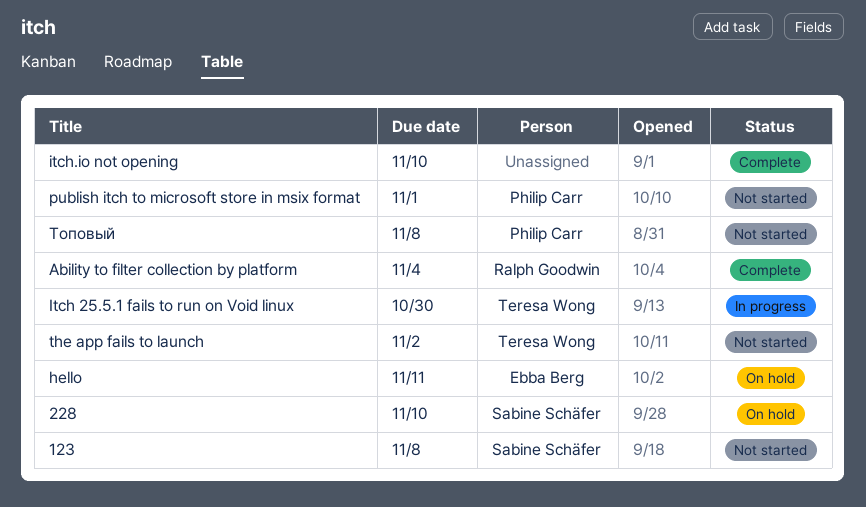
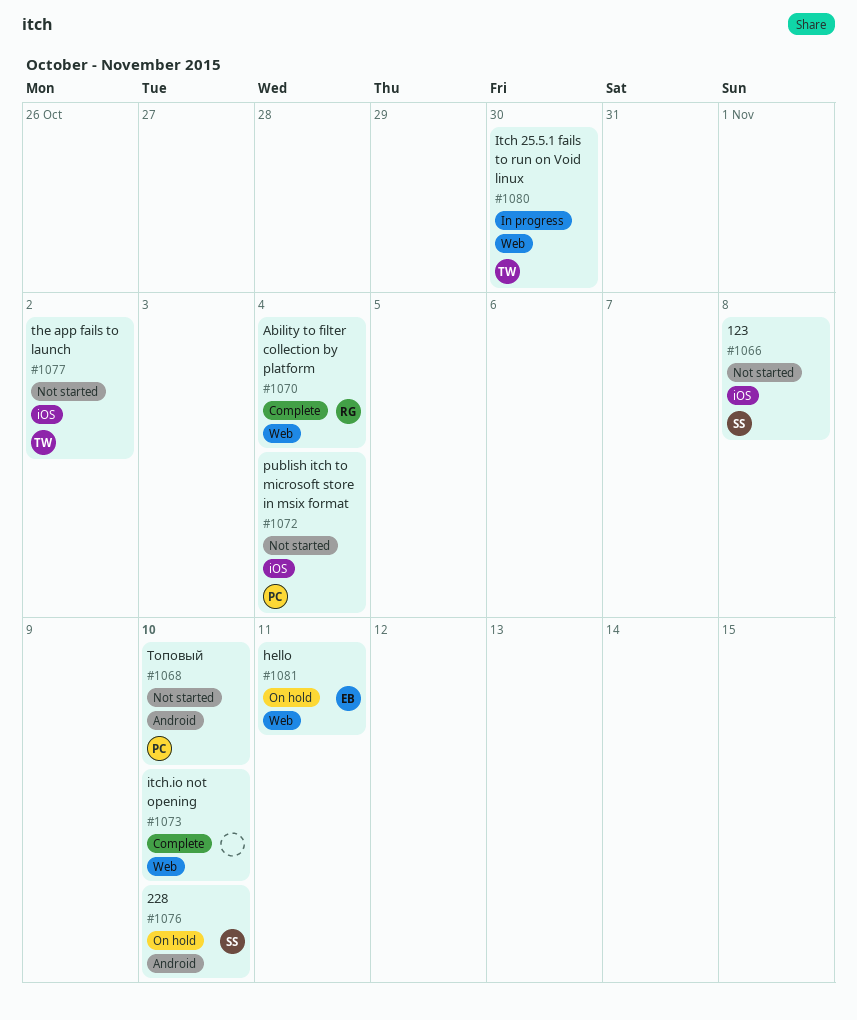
publish itch to microsoft store in msix format, due: Nov 1 -> Nov 4
Топовый, due: Nov 8 -> Nov 10

